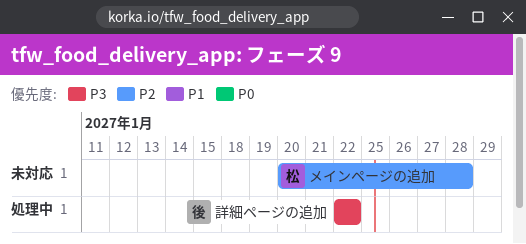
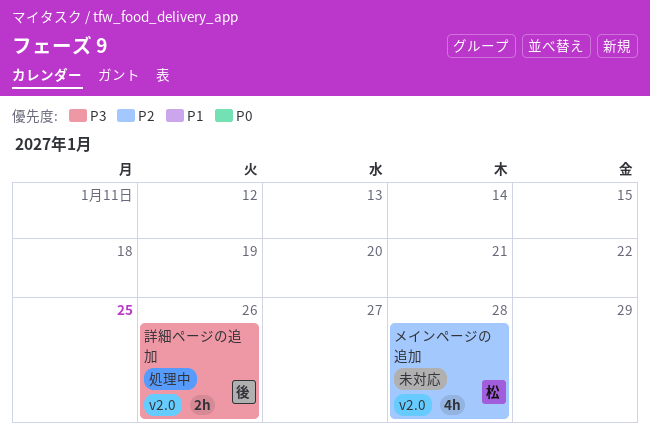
詳細ページの追加, due: Jan 22 -> Jan 26

